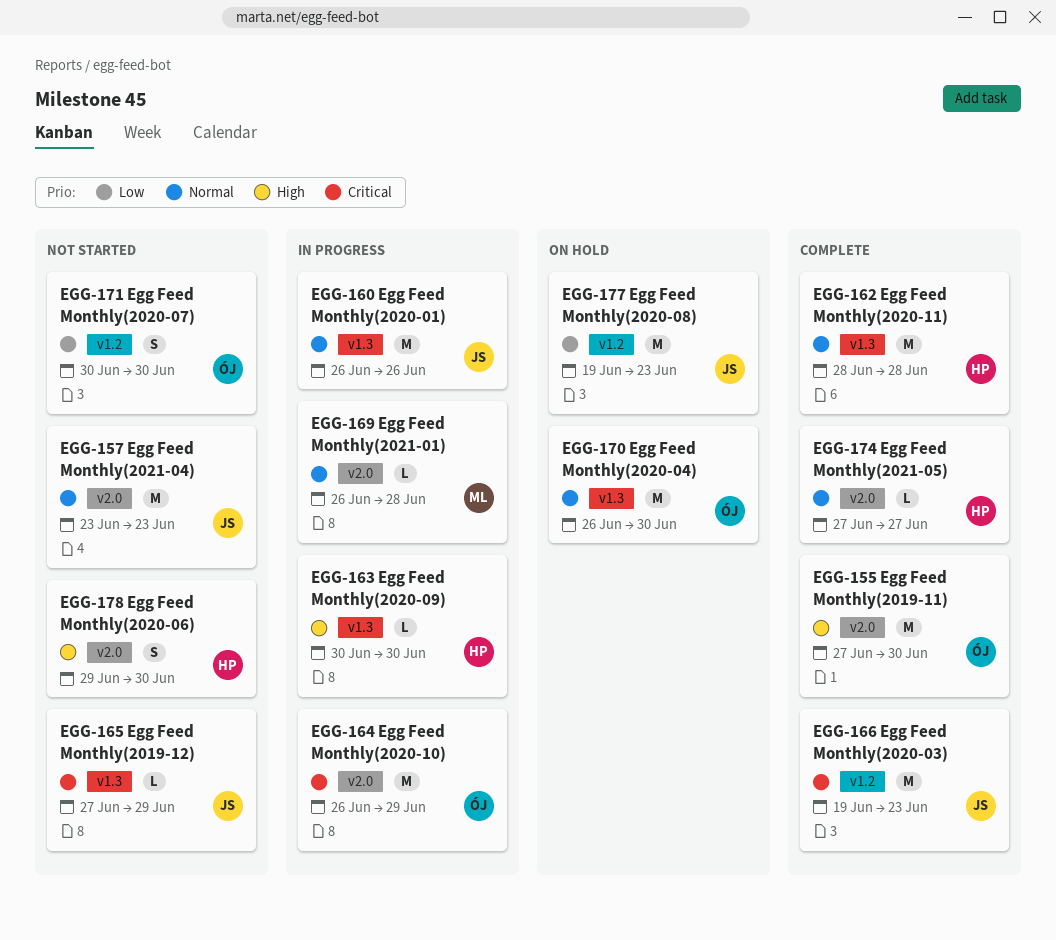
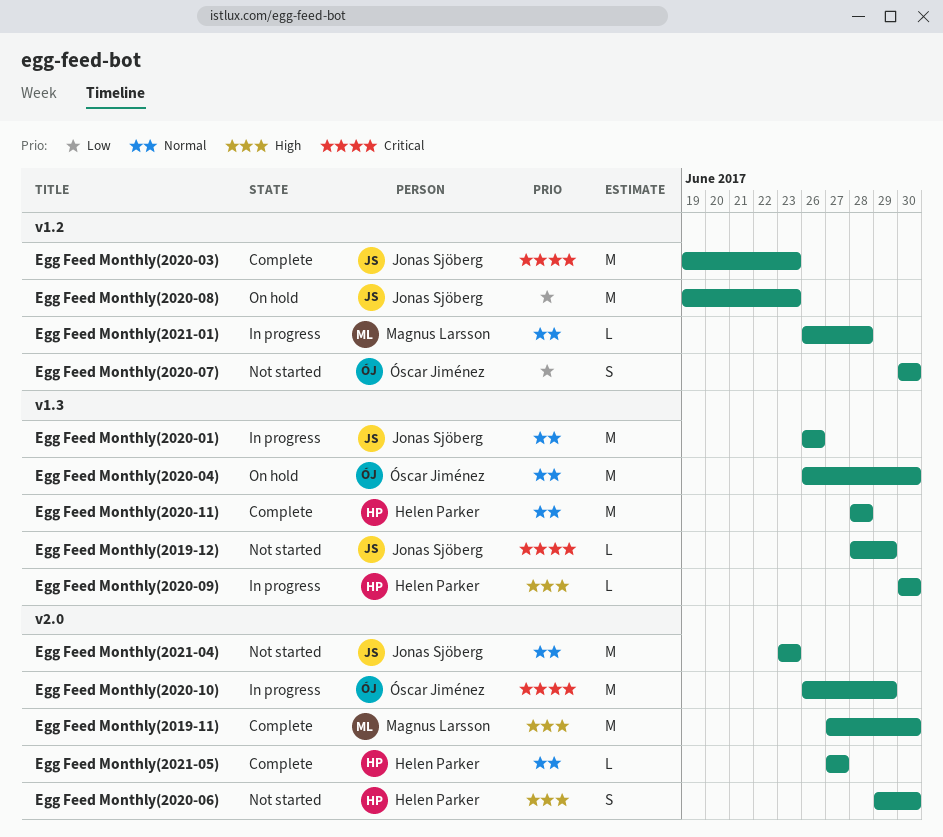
Egg Feed Monthly(2019-11), owner: Óscar Jiménez -> Magnus Larsson
Egg Feed Monthly(2019-12), start: Jun 27 -> Jun 28
Egg Feed Monthly(2021-01), label: v2.0 -> v1.2

